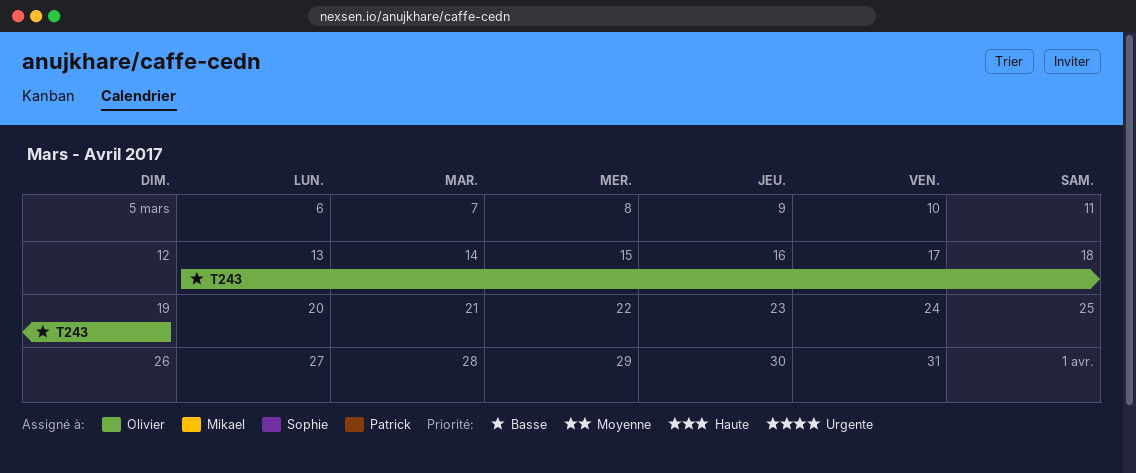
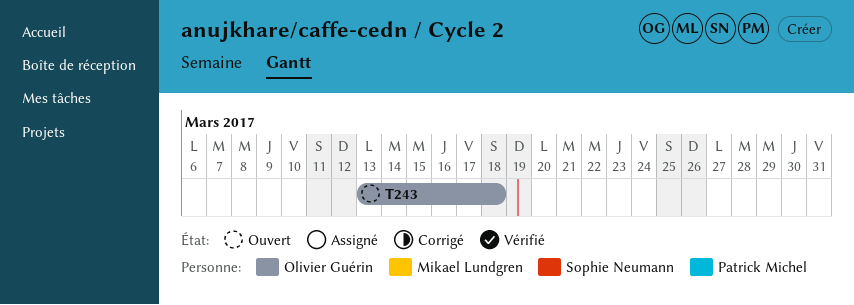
T243, due: Mar 19 -> Mar 18

